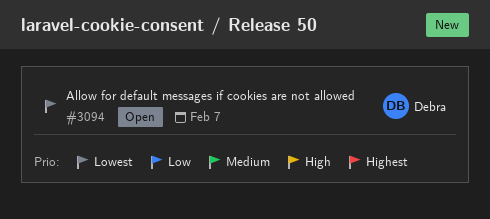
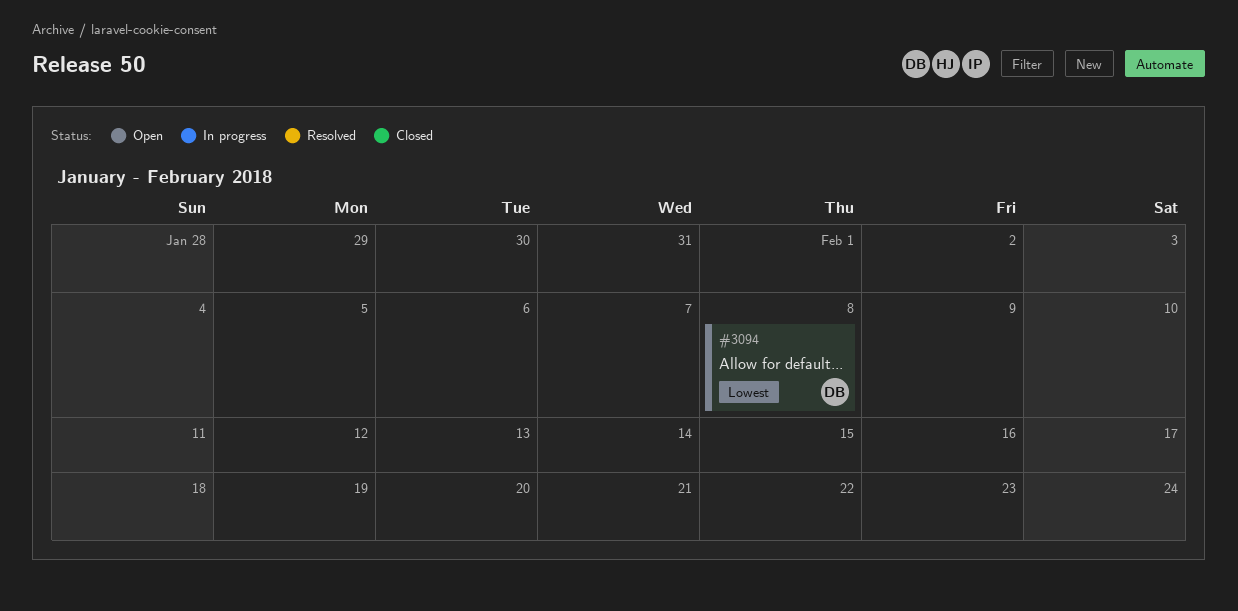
#3094, due: Feb 7 -> Feb 8

